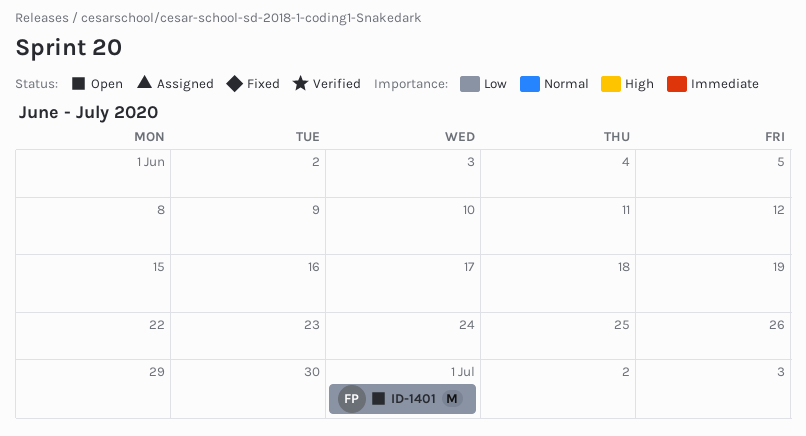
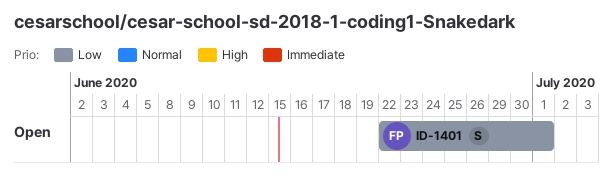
ID-1401, estimate: M -> S
ID-1401, start: Jul 1 -> Jun 22

